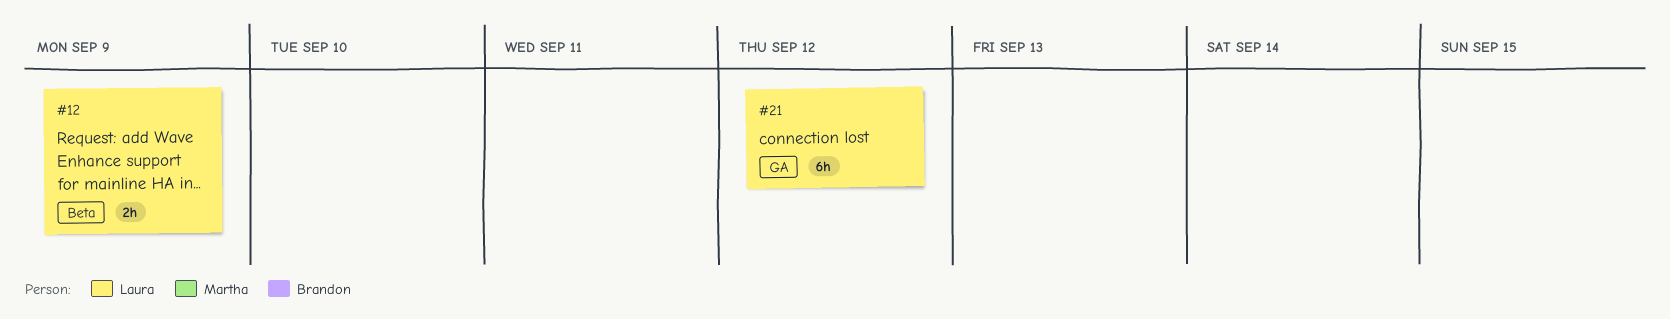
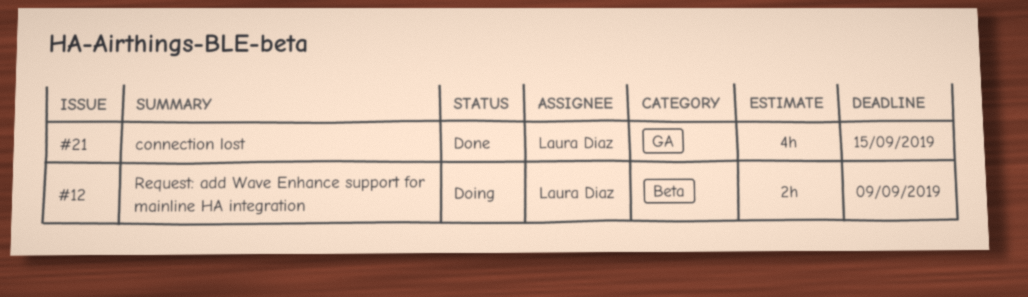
#21, estimate: 6h -> 4h
#21, due: Sep 12 -> Sep 15

